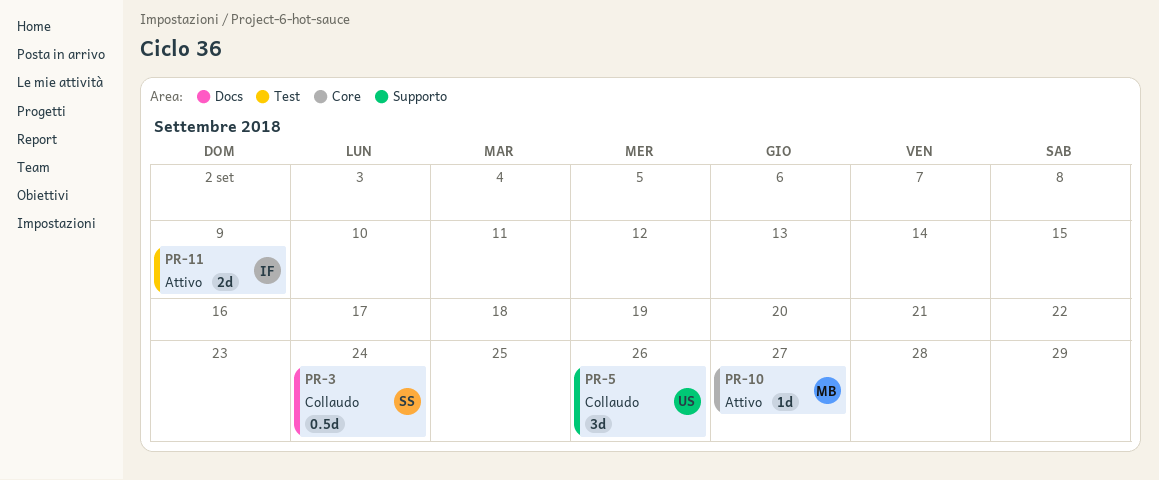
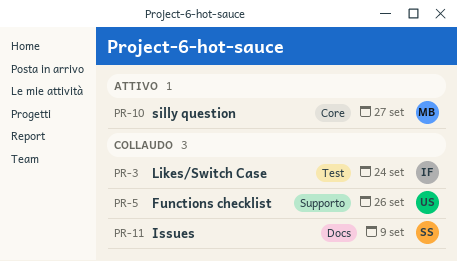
PR-3, owner: SS -> IF
PR-3, label: Docs -> Test
PR-11, status: Attivo -> Collaudo
PR-11, owner: IF -> SS
PR-11, label: Test -> Docs

